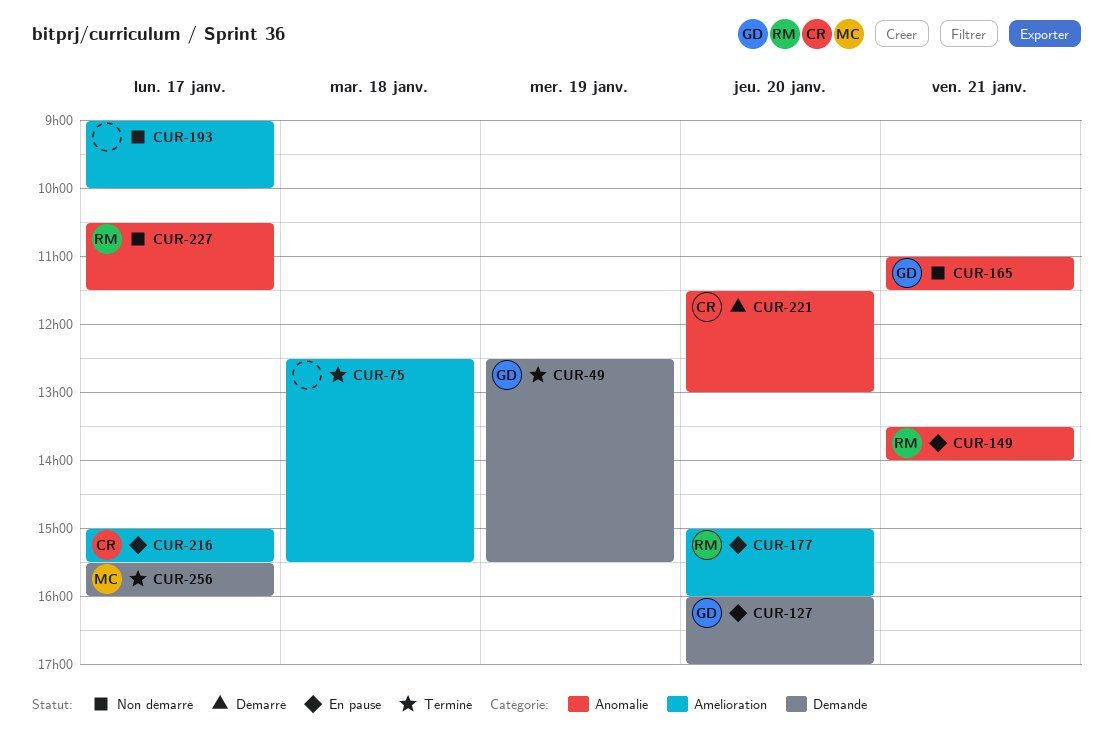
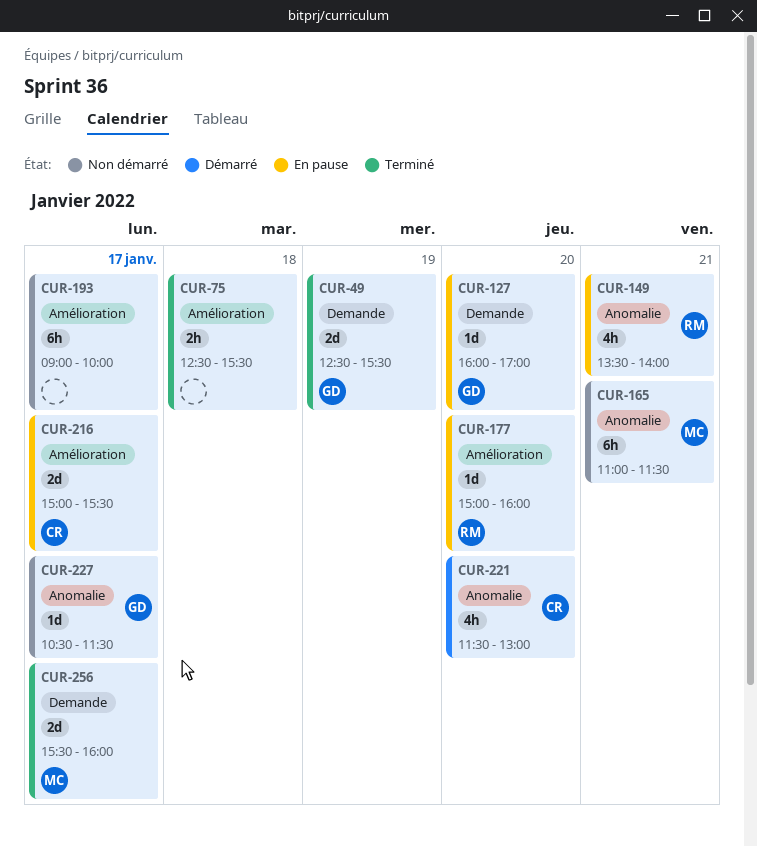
CUR-165, owner: GD -> MC
CUR-227, owner: RM -> GD

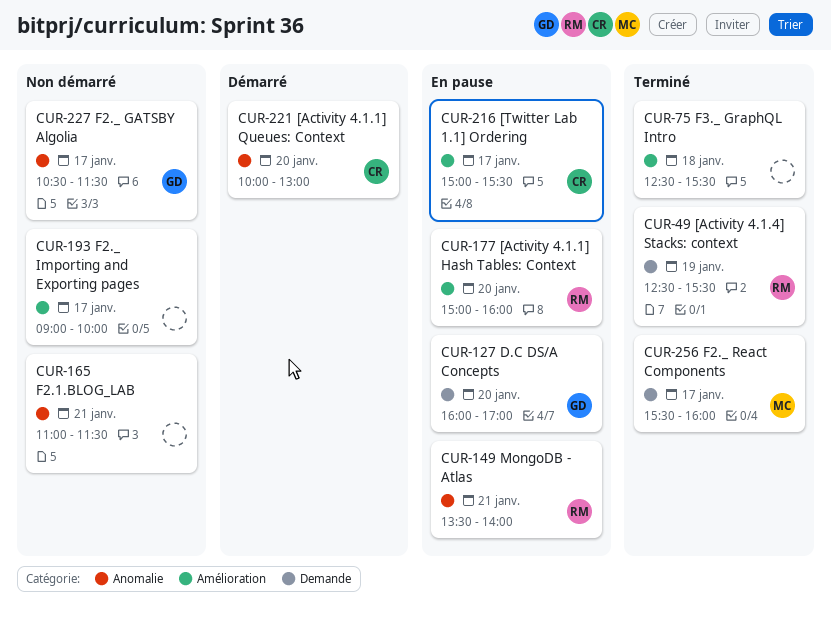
CUR-49, owner: GD -> RM
CUR-165, owner: MC -> none
CUR-221, begins: 11:30 -> 10:00

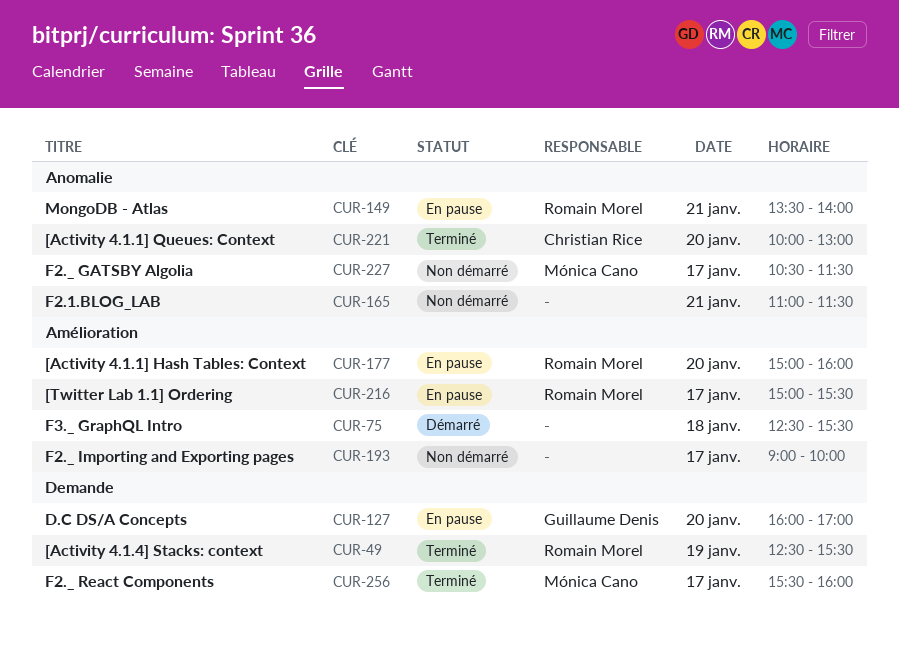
CUR-75, status: Terminé -> Démarré
CUR-216, owner: Christian Rice -> Romain Morel
CUR-221, status: Démarré -> Terminé
CUR-227, owner: Guillaume Denis -> Mónica Cano

